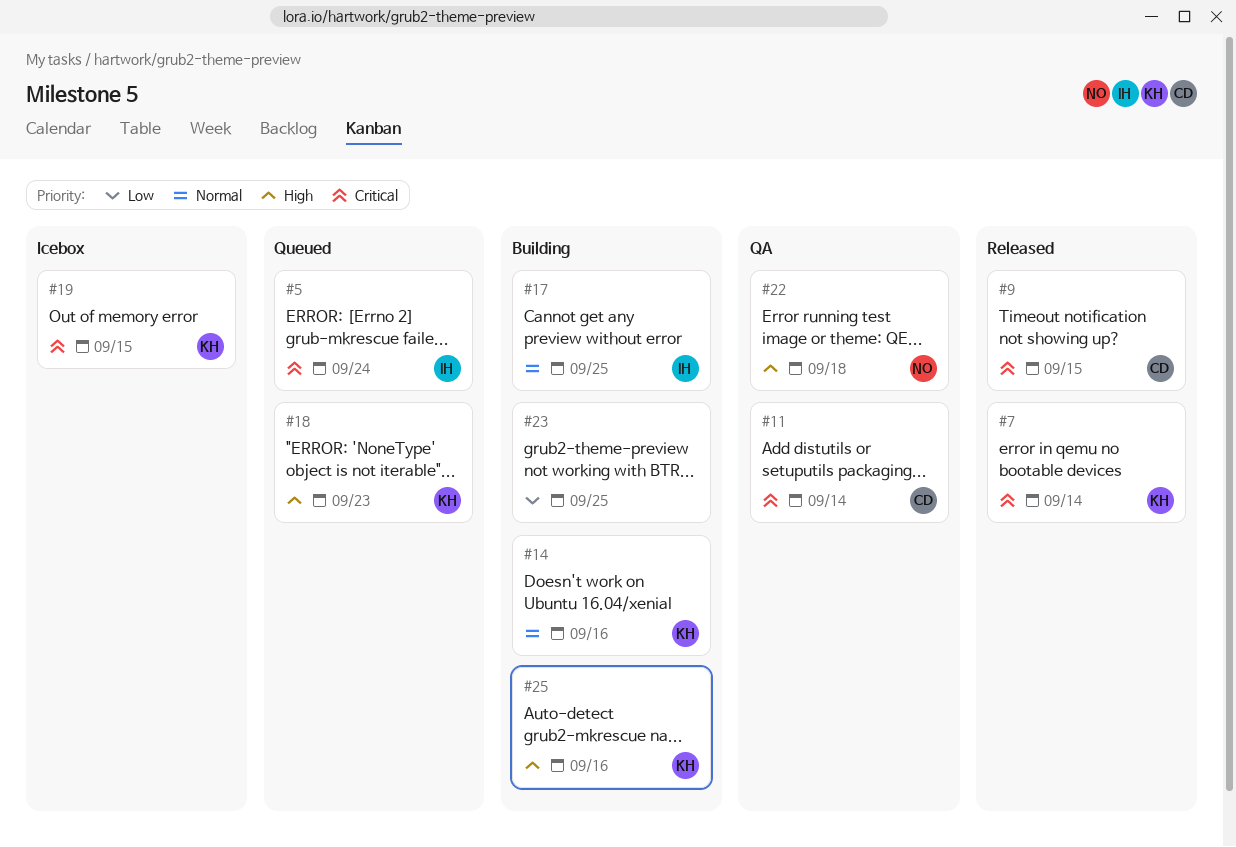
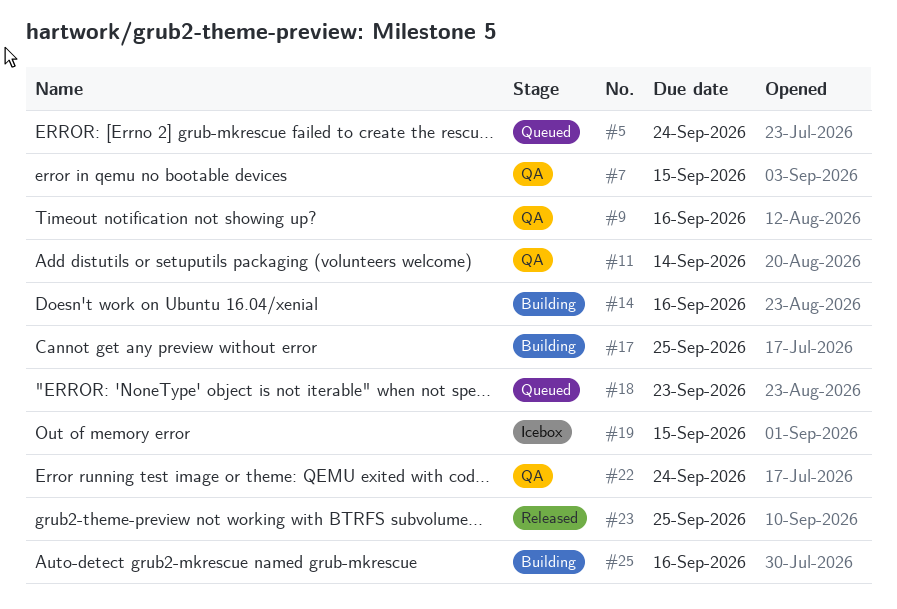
#7, status: Released -> QA
#7, due: Sep 14 -> Sep 15
#9, status: Released -> QA
#9, due: Sep 15 -> Sep 16
#22, due: Sep 18 -> Sep 24
#23, status: Building -> Released

